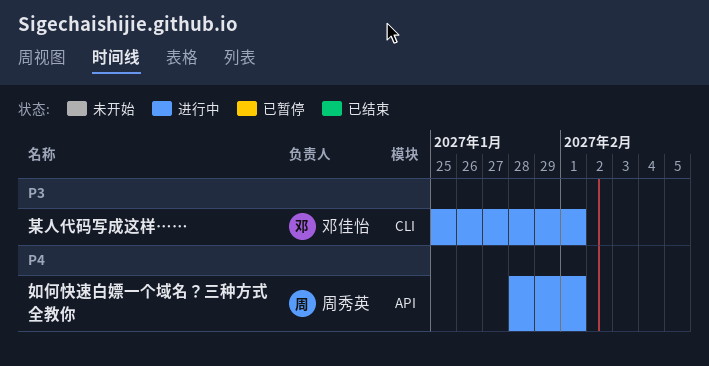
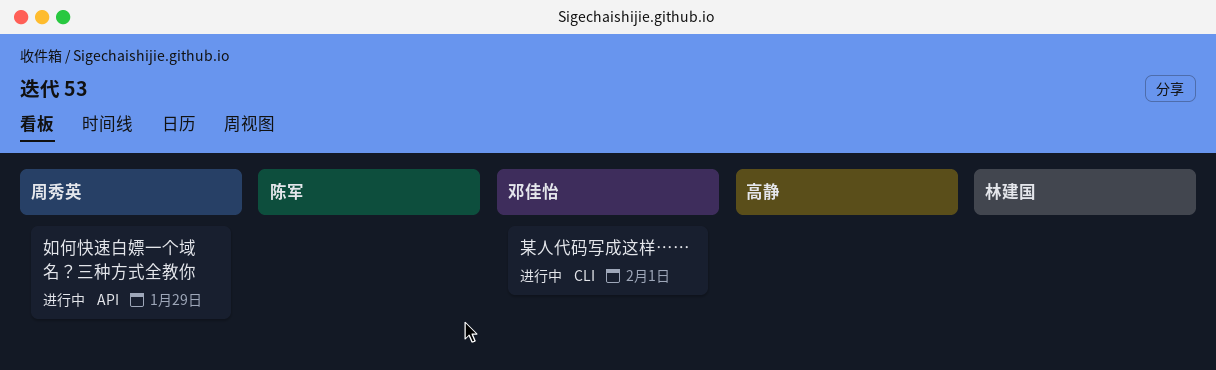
如何快速白嫖一个域名？三种方式全教你, due: Feb 1 -> Jan 29

